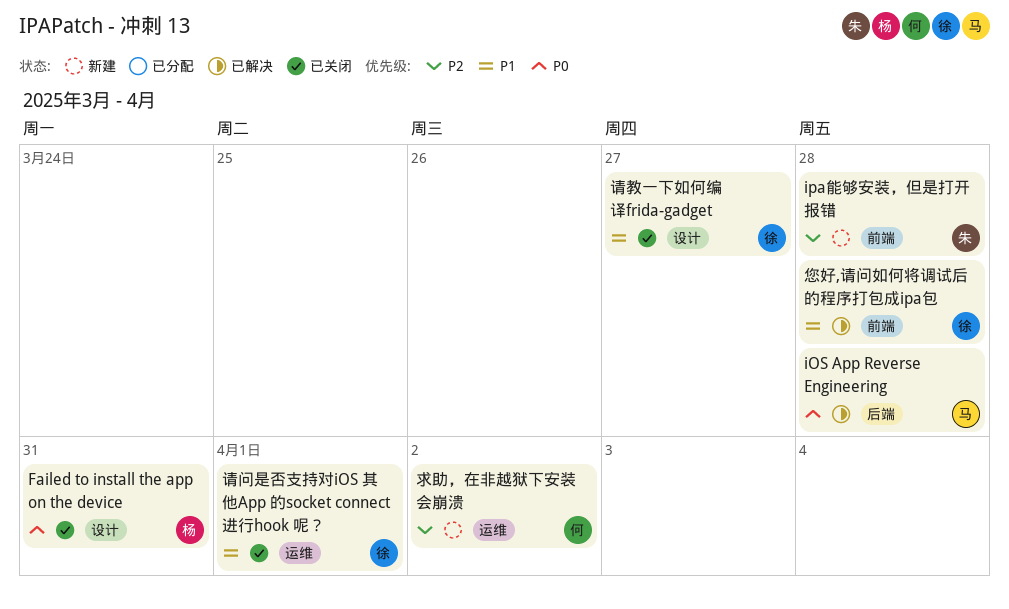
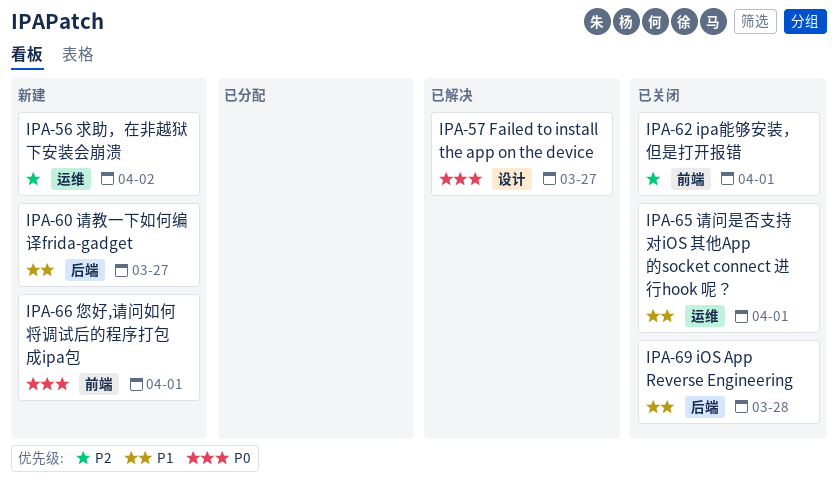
Failed to install the app on the device, status: 已关闭 -> 已解决
Failed to install the app on the device, due: Mar 31 -> Mar 27
iOS App Reverse Engineering, status: 已解决 -> 已关闭
iOS App Reverse Engineering, priority: P0 -> P1
ipa能够安装，但是打开报错, status: 新建 -> 已关闭
ipa能够安装，但是打开报错, due: Mar 28 -> Apr 1
您好,请问如何将调试后的程序打包成ipa包, status: 已解决 -> 新建
您好,请问如何将调试后的程序打包成ipa包, priority: P1 -> P0
您好,请问如何将调试后的程序打包成ipa包, due: Mar 28 -> Apr 1
请教一下如何编译frida-gadget, status: 已关闭 -> 新建
请教一下如何编译frida-gadget, label: 设计 -> 后端

